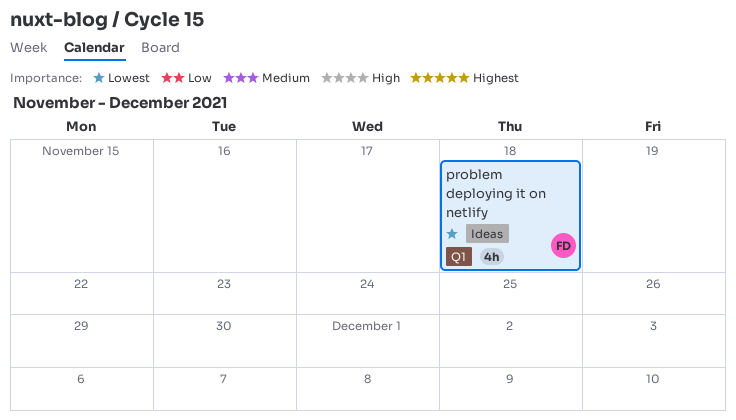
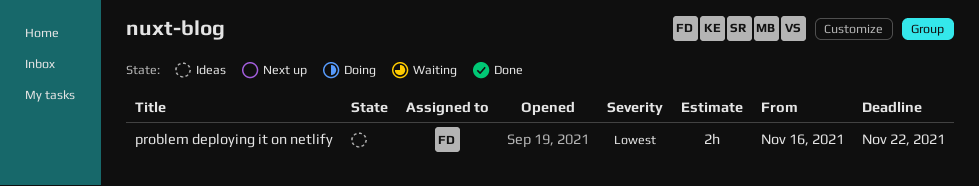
problem deploying it on netlify, estimate: 4h -> 2h
problem deploying it on netlify, due: Nov 18 -> Nov 22

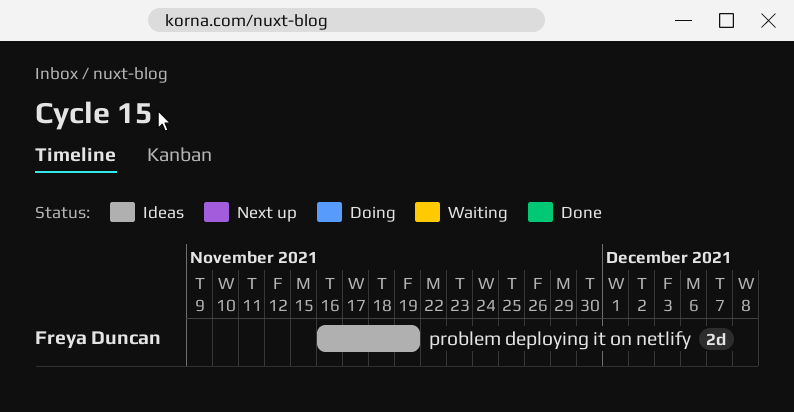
problem deploying it on netlify, estimate: 2h -> 2d
problem deploying it on netlify, due: Nov 22 -> Nov 19

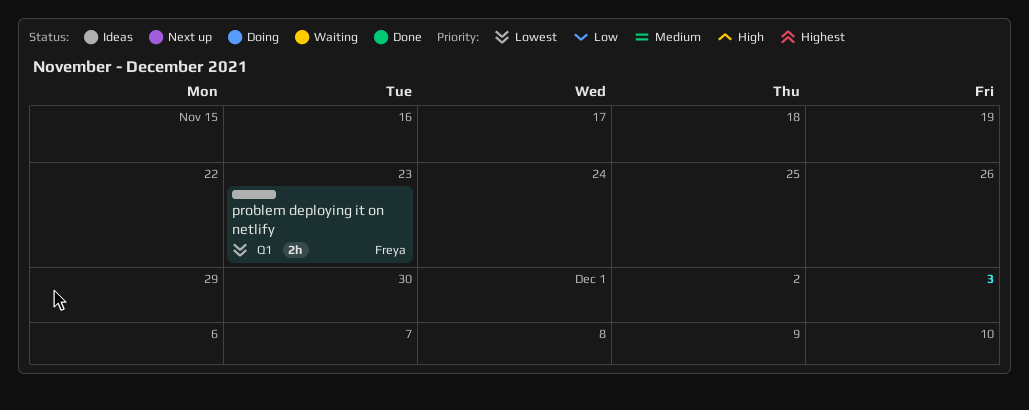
problem deploying it on netlify, estimate: 2d -> 2h
problem deploying it on netlify, due: Nov 19 -> Nov 23

